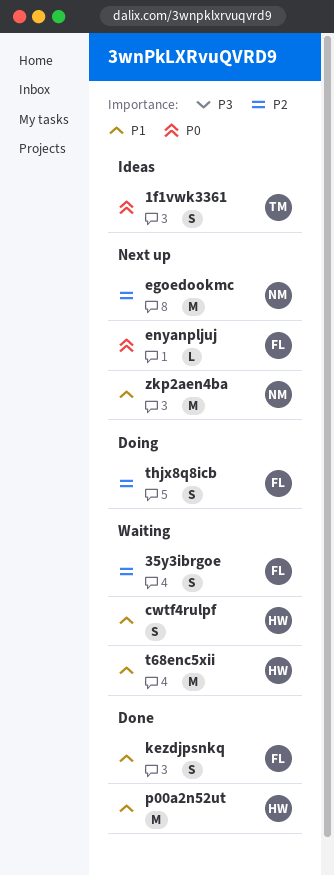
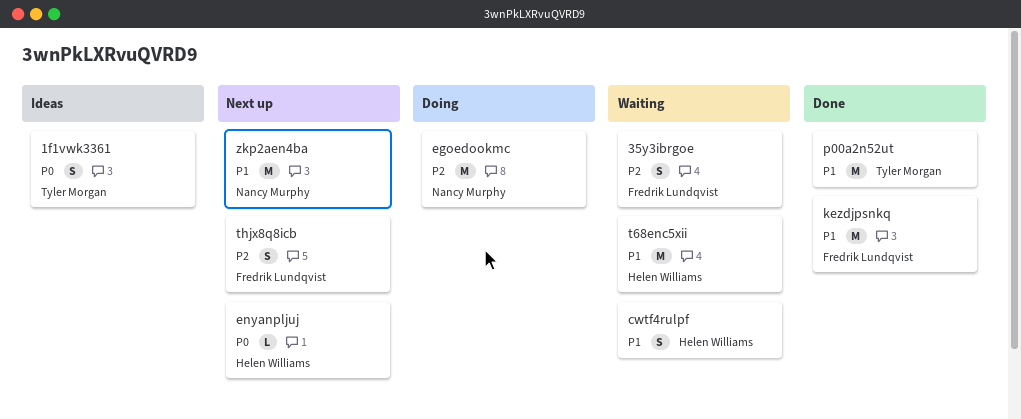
egoedookmc, status: Next up -> Doing
enyanpljuj, owner: Fredrik Lundqvist -> Helen Williams
kezdjpsnkq, estimate: S -> M
p00a2n52ut, owner: Helen Williams -> Tyler Morgan
thjx8q8icb, status: Doing -> Next up

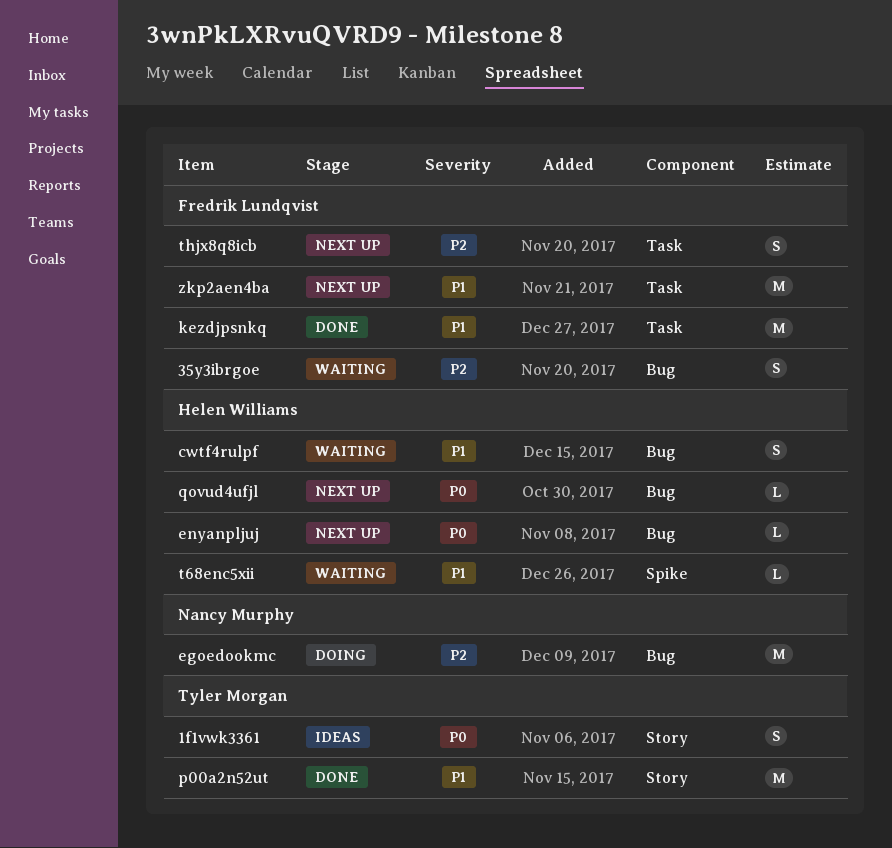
qovud4ufjl: none -> present
t68enc5xii, estimate: M -> L
zkp2aen4ba, owner: Nancy Murphy -> Fredrik Lundqvist

